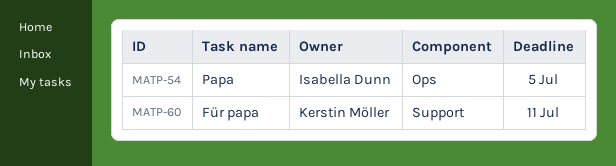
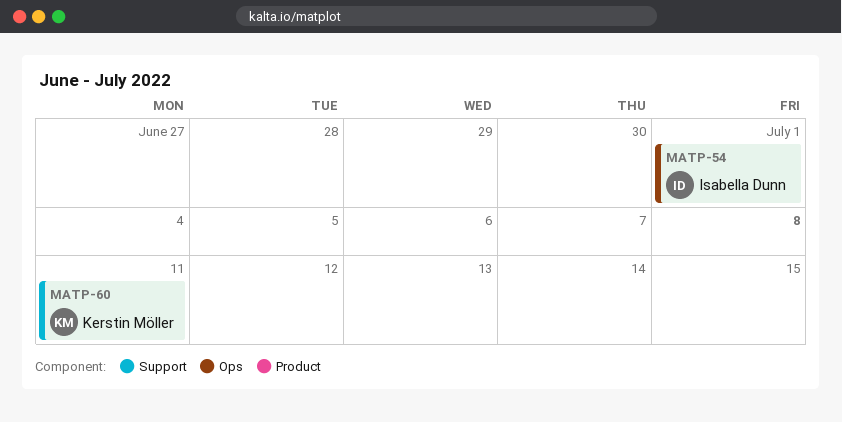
MATP-54, due: Jul 5 -> Jul 1

